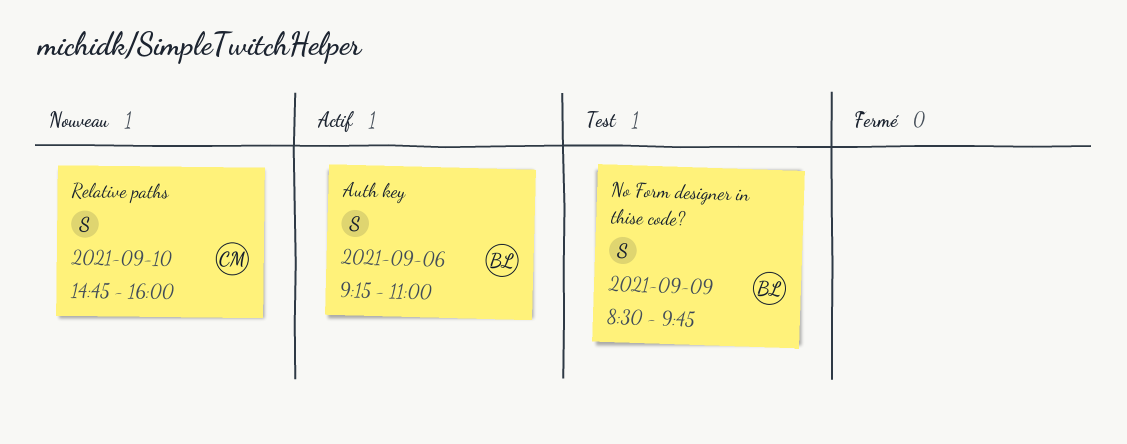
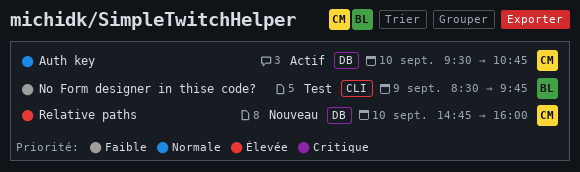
Auth key, owner: BL -> CM
Auth key, day: Sep 6 -> Sep 10
Auth key, begins: 09:15 -> 09:30
Auth key, ends: 11:00 -> 10:45

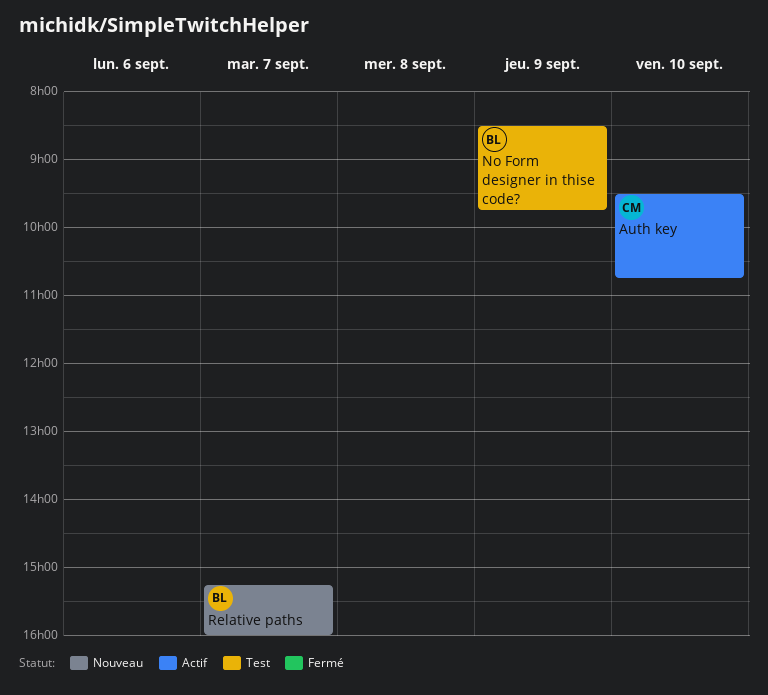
Relative paths, owner: CM -> BL
Relative paths, day: Sep 10 -> Sep 7
Relative paths, begins: 14:45 -> 15:15

